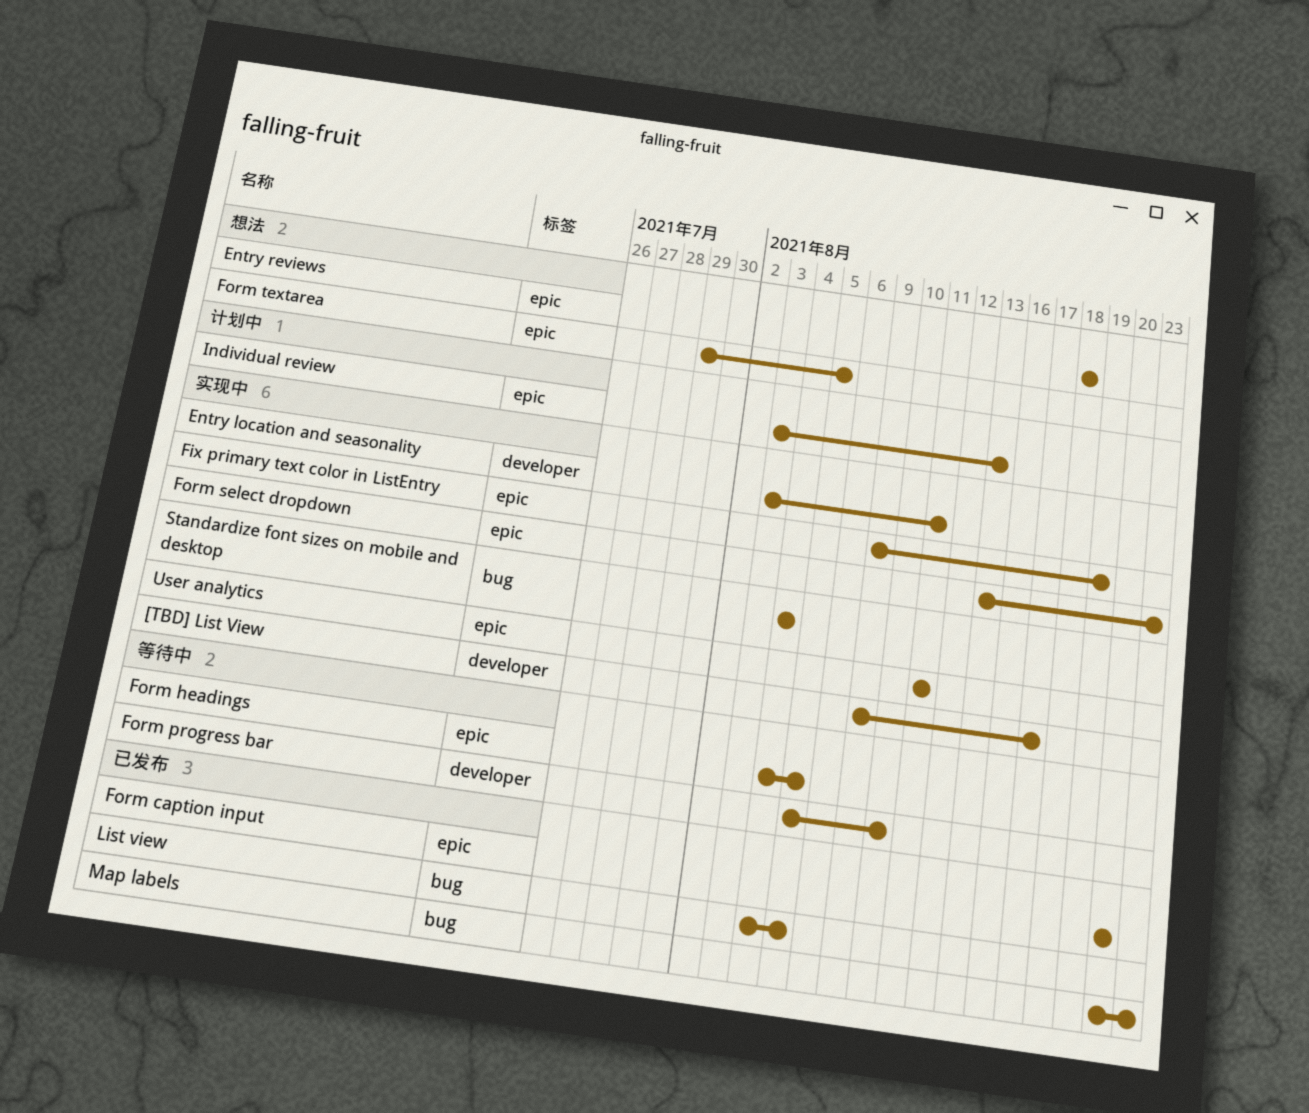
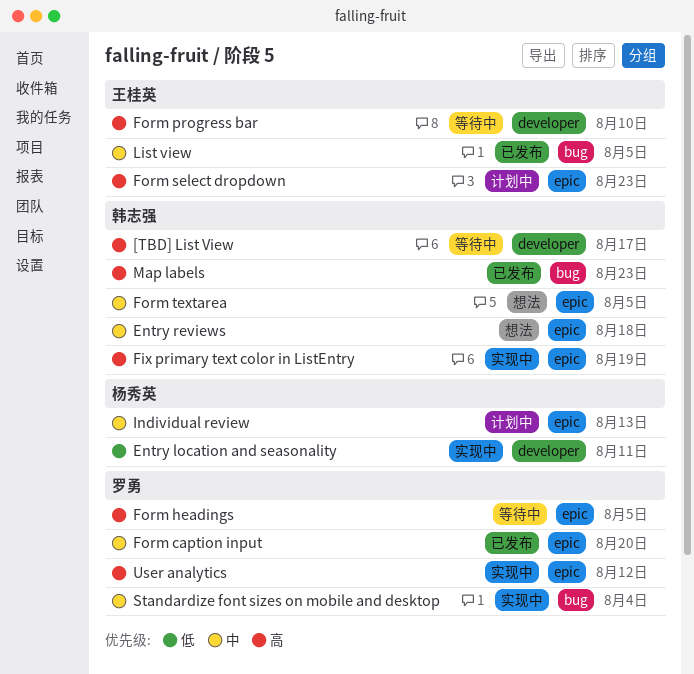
[TBD] List View, status: 实现中 -> 等待中
Form select dropdown, status: 实现中 -> 计划中
User analytics, due: Aug 11 -> Aug 12

